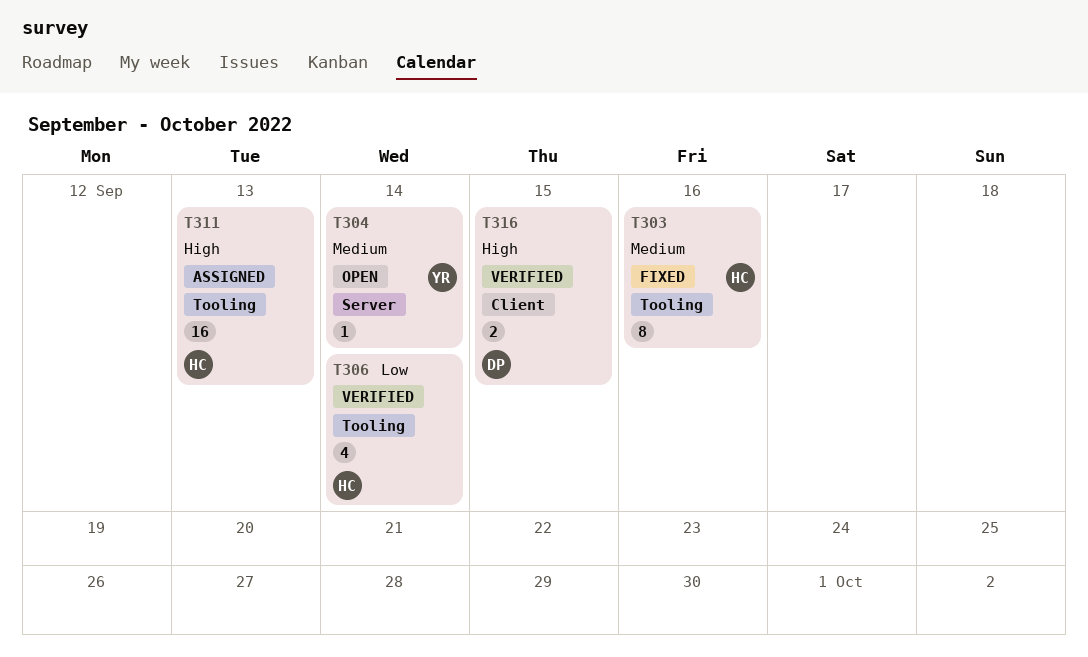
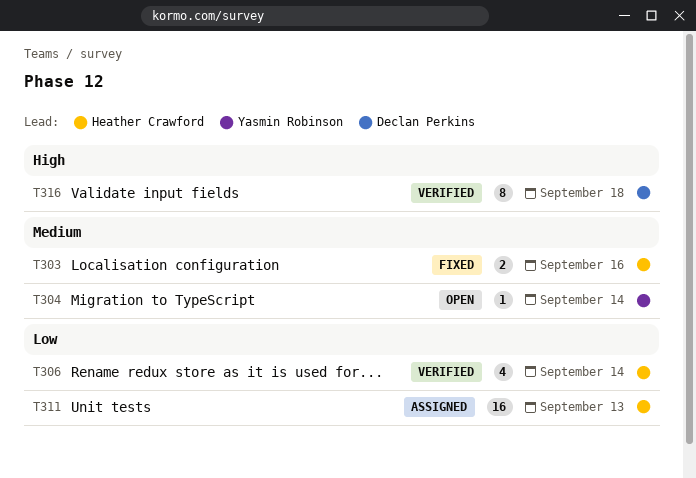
T303, estimate: 8 -> 2
T311, priority: High -> Low
T316, estimate: 2 -> 8
T316, due: Sep 15 -> Sep 18

